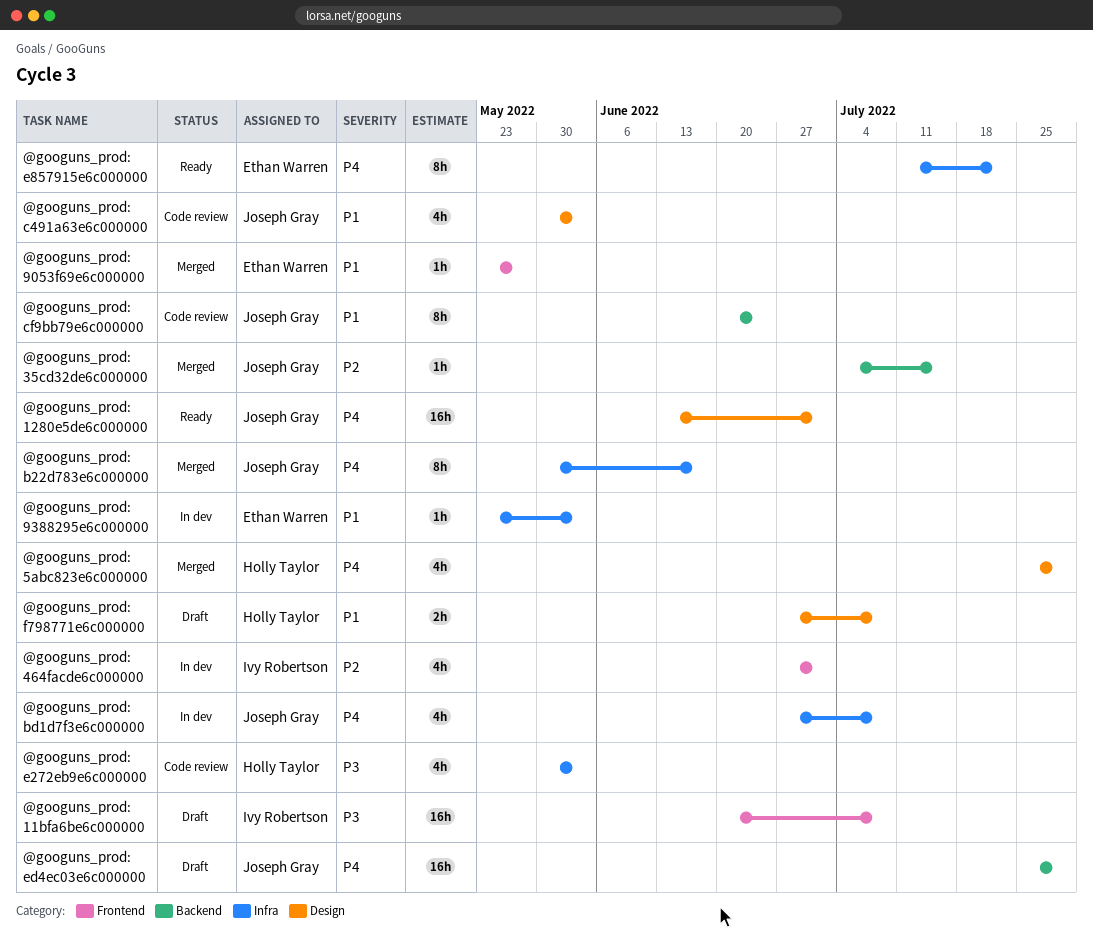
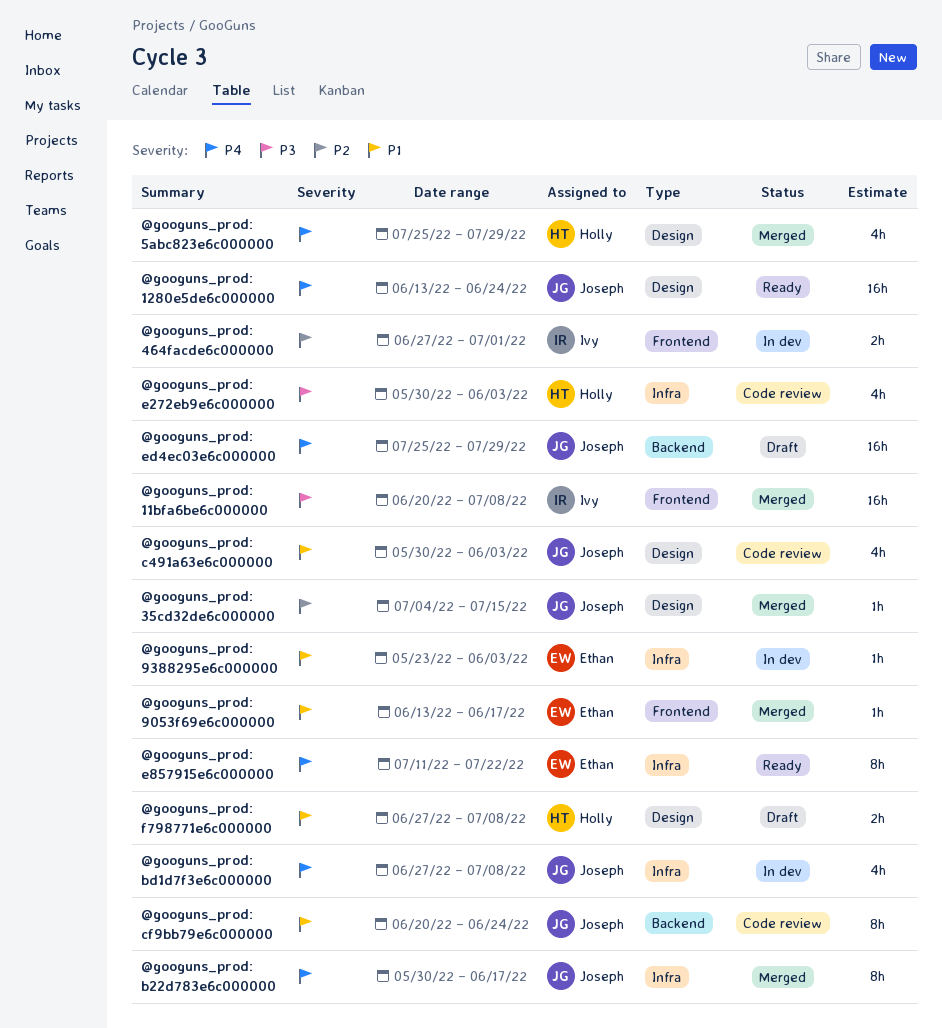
@googuns_prod: 11bfa6be6c000000, status: Draft -> Merged
@googuns_prod: 1280e5de6c000000, due: Jul 1 -> Jun 24
@googuns_prod: 35cd32de6c000000, label: Backend -> Design
@googuns_prod: 464facde6c000000, estimate: 4h -> 2h
@googuns_prod: 9053f69e6c000000, start: May 23 -> Jun 13
@googuns_prod: 9053f69e6c000000, due: May 27 -> Jun 17

